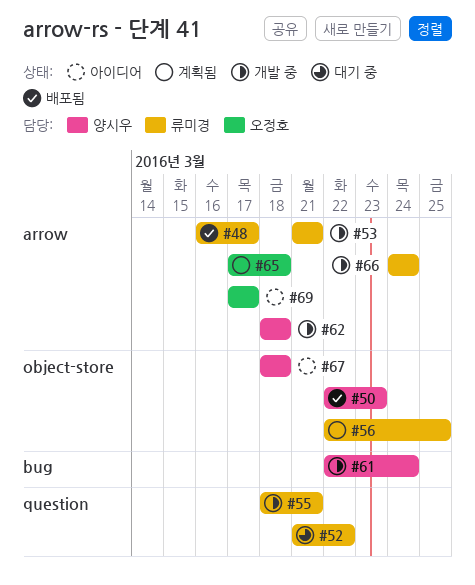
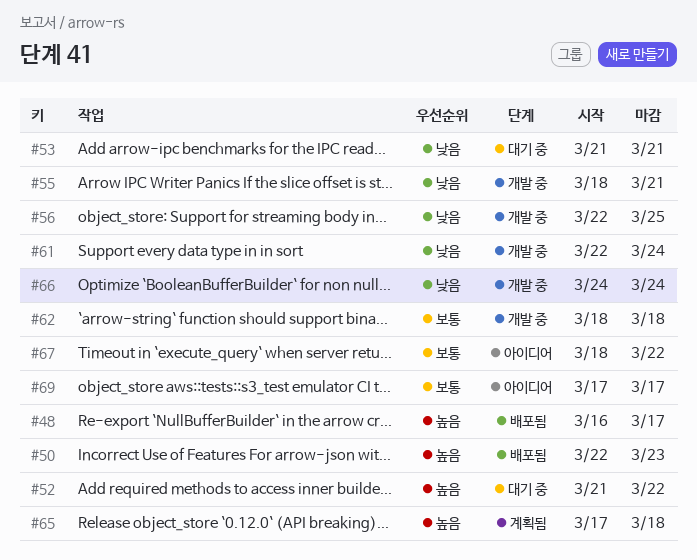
#53, status: 개발 중 -> 대기 중
#56, status: 계획됨 -> 개발 중
#67, due: Mar 18 -> Mar 22

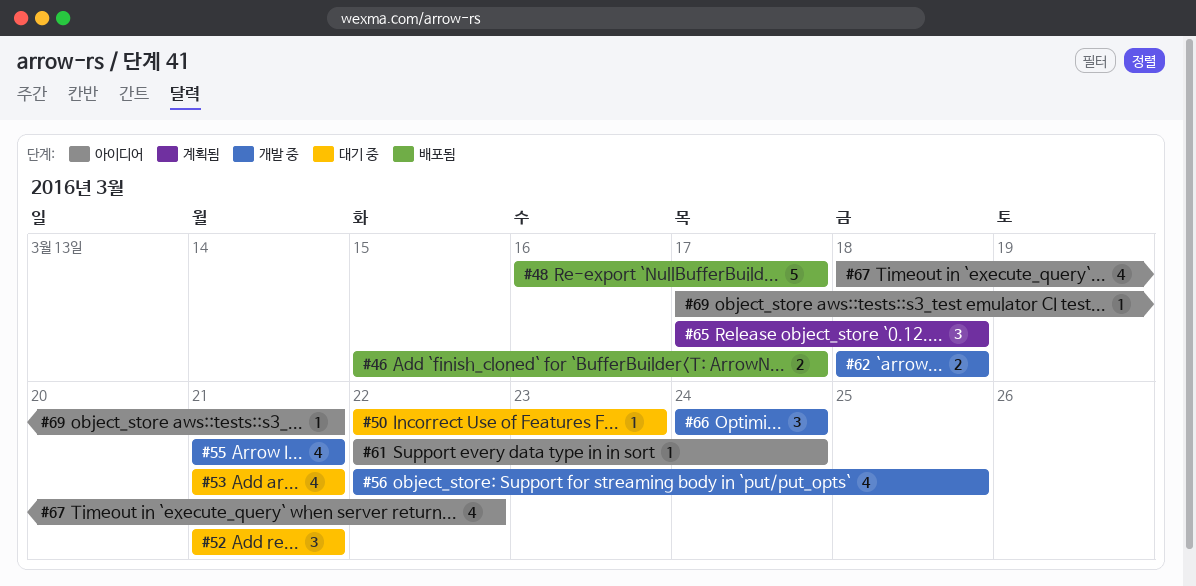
#46: none -> present
#50, status: 배포됨 -> 대기 중
#52, due: Mar 22 -> Mar 21
#55, start: Mar 18 -> Mar 21
#61, status: 개발 중 -> 아이디어
#69, due: Mar 17 -> Mar 21

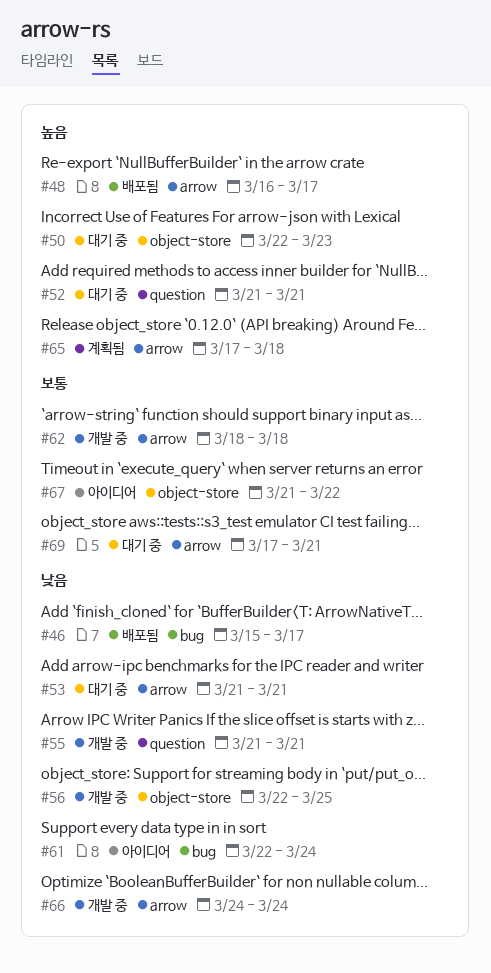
#67, start: Mar 18 -> Mar 21
#69, status: 아이디어 -> 대기 중

